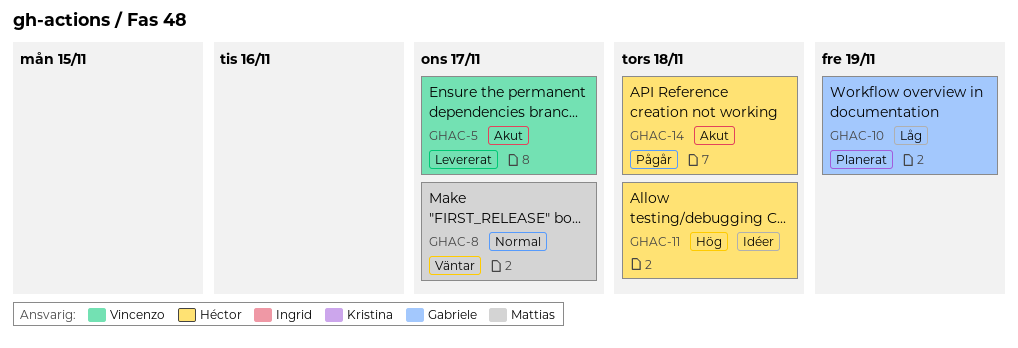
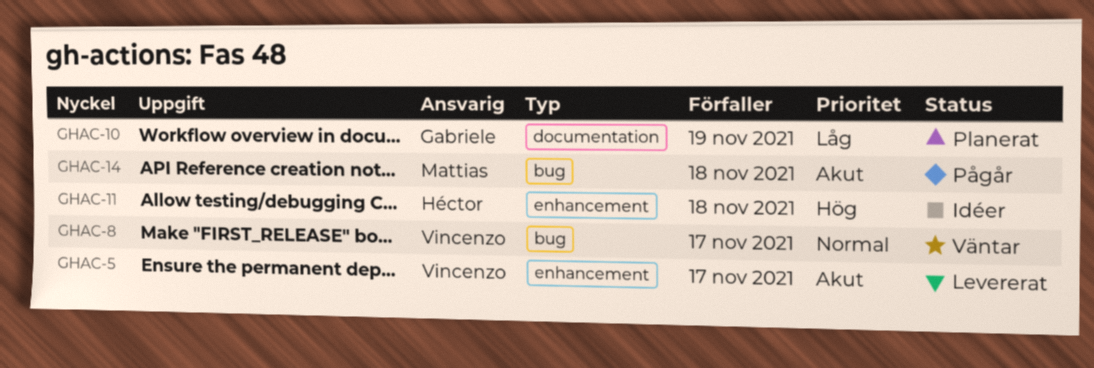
GHAC-8, owner: Mattias -> Vincenzo
GHAC-14, owner: Héctor -> Mattias

